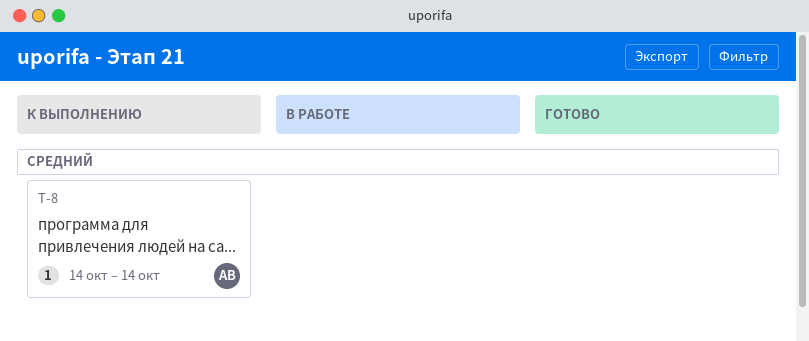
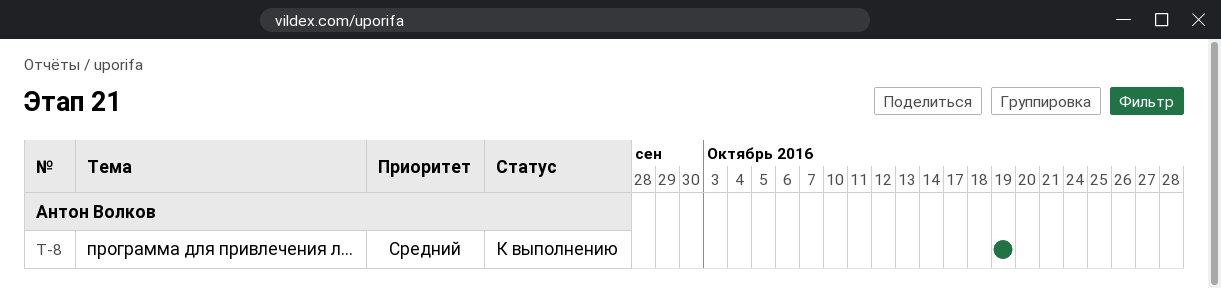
T-8, start: Oct 14 -> Oct 19
T-8, due: Oct 14 -> Oct 19

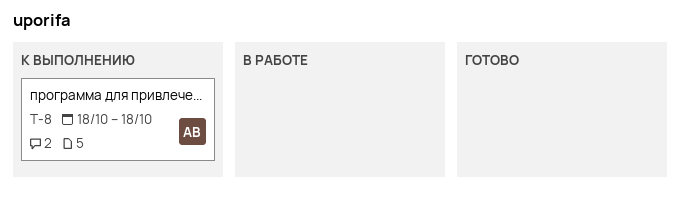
T-8, start: Oct 19 -> Oct 18
T-8, due: Oct 19 -> Oct 18

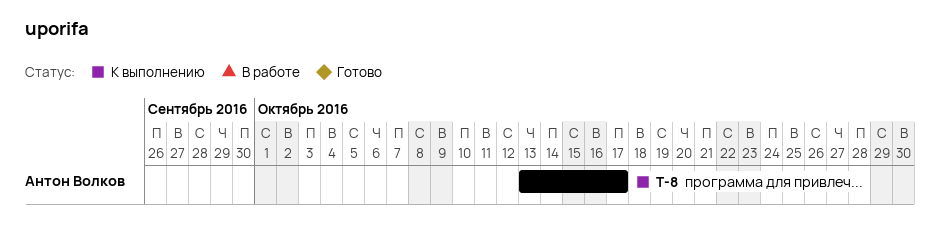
T-8, start: Oct 18 -> Oct 13
T-8, due: Oct 18 -> Oct 17

